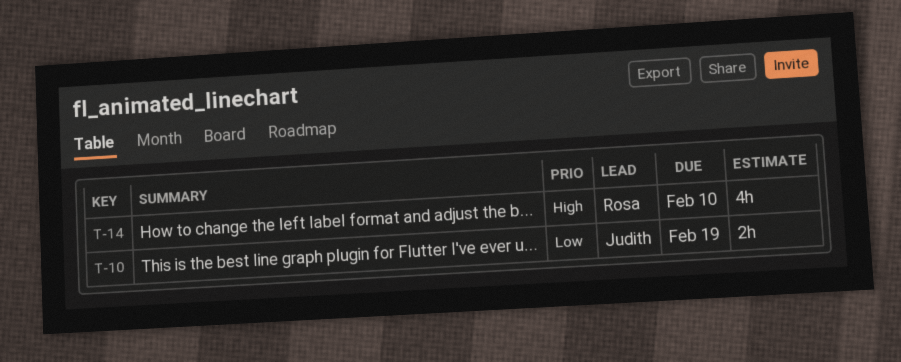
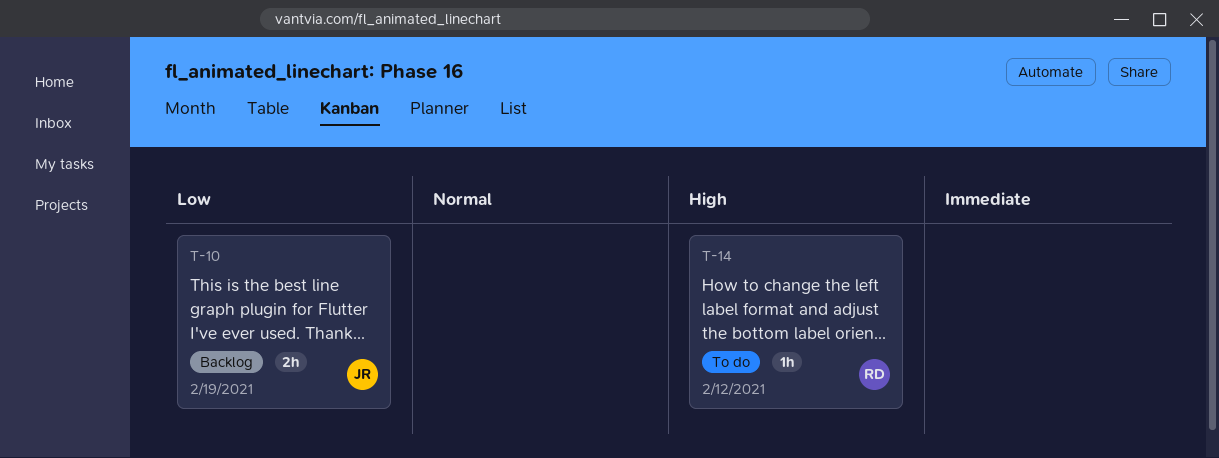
T-14, estimate: 4h -> 1h
T-14, due: Feb 10 -> Feb 12

